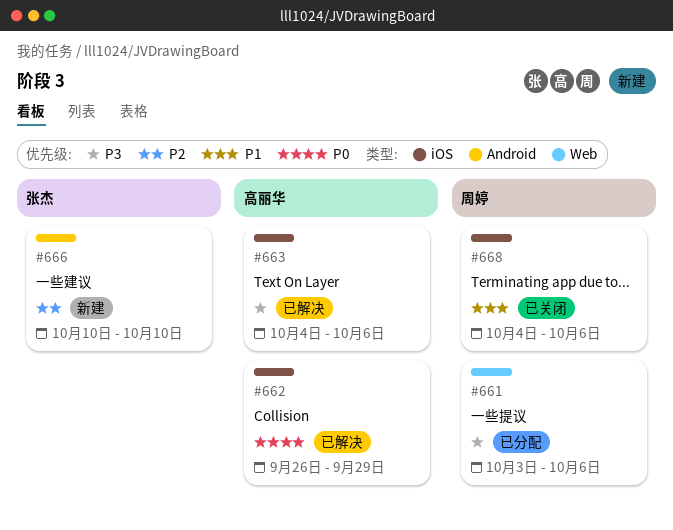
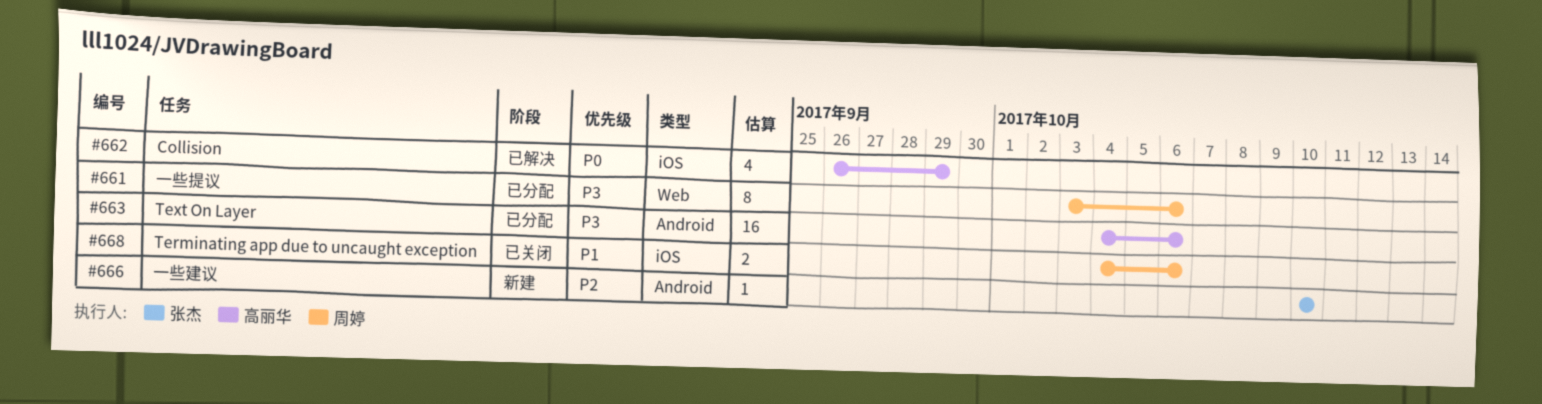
#663, status: 已解决 -> 已分配
#663, label: iOS -> Android

